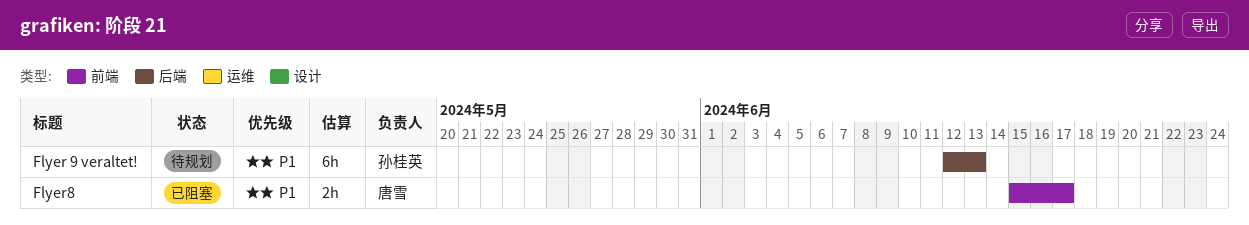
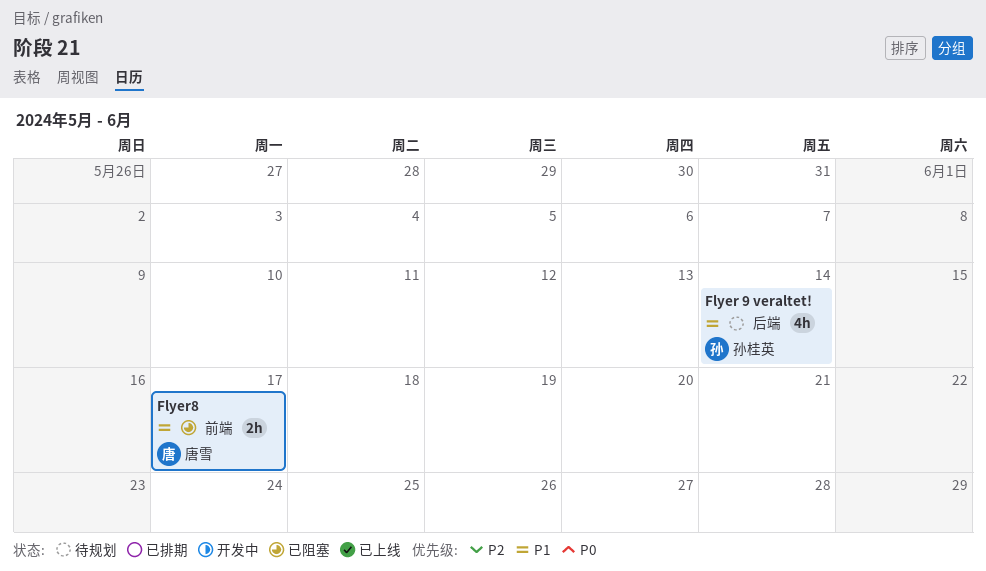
Flyer 9 veraltet!, estimate: 6h -> 4h
Flyer 9 veraltet!, due: Jun 13 -> Jun 14

